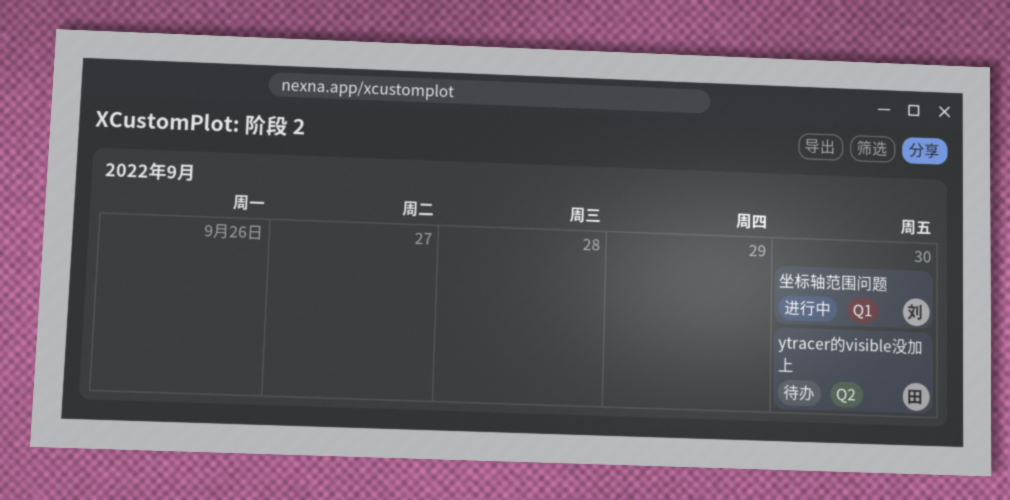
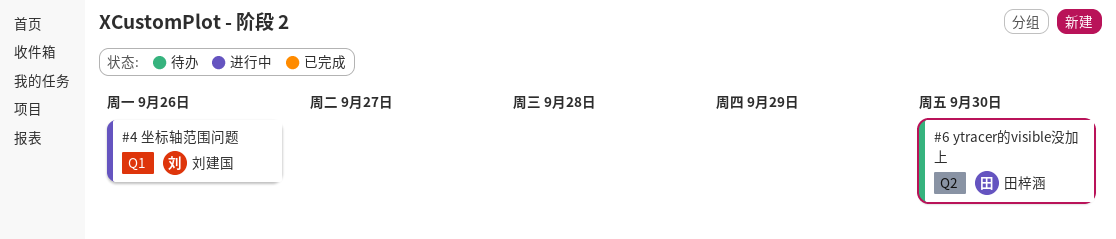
坐标轴范围问题, due: Sep 30 -> Sep 26

